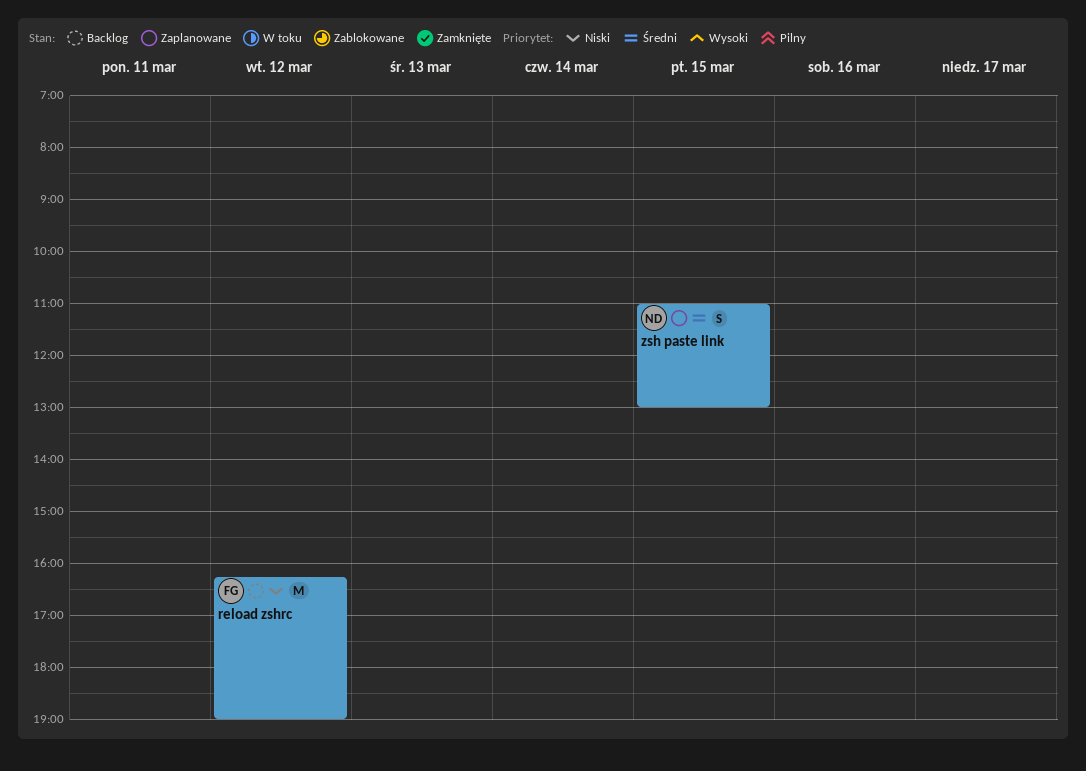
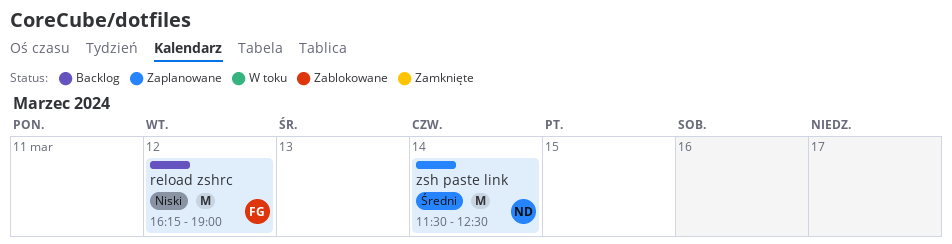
zsh paste link, estimate: S -> M
zsh paste link, day: Mar 15 -> Mar 14
zsh paste link, begins: 11:00 -> 11:30
zsh paste link, ends: 13:00 -> 12:30

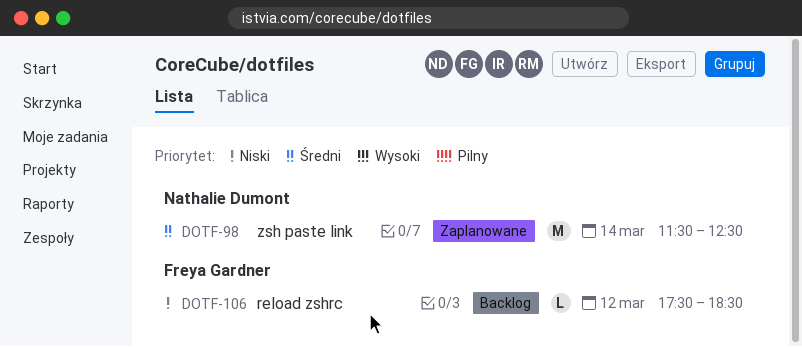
reload zshrc, estimate: M -> L
reload zshrc, begins: 16:15 -> 17:30
reload zshrc, ends: 19:00 -> 18:30

